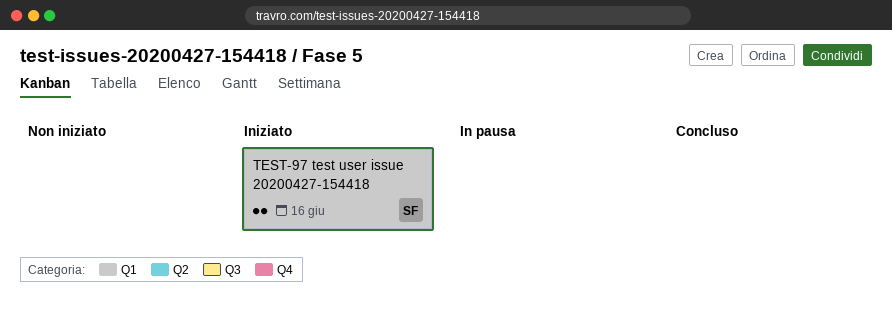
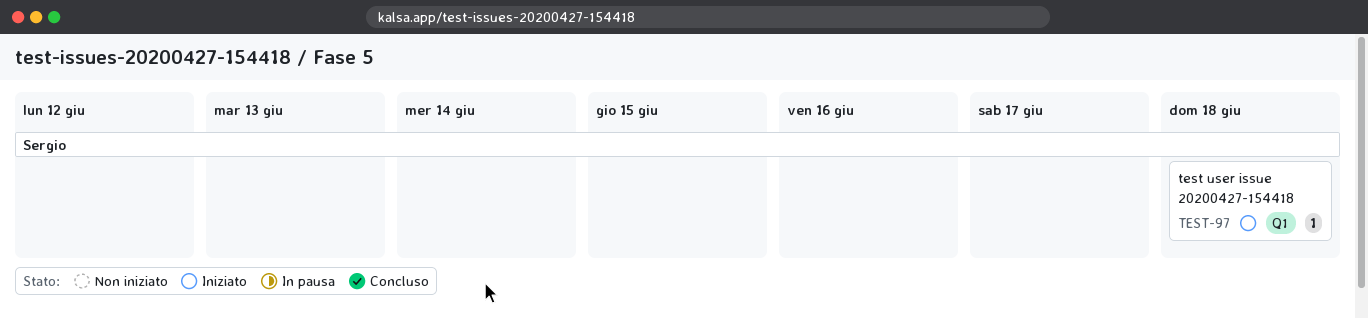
TEST-97, estimate: 2 -> 1
TEST-97, due: Jun 16 -> Jun 18

